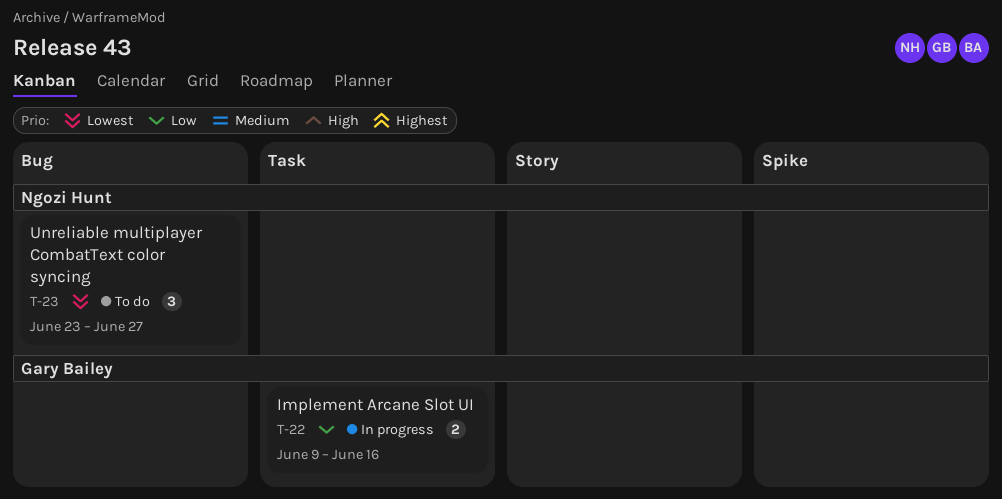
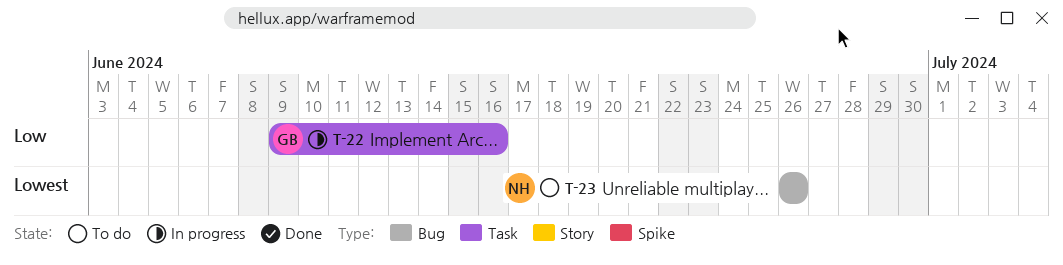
T-23, start: Jun 23 -> Jun 26
T-23, due: Jun 27 -> Jun 26

